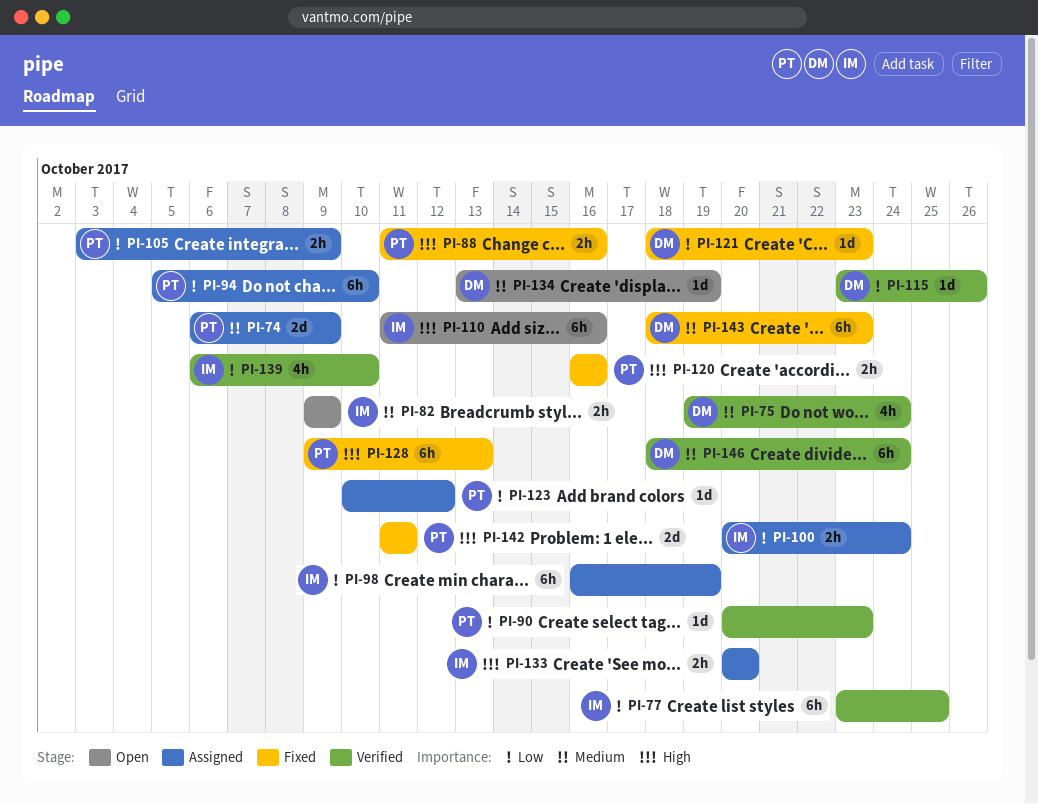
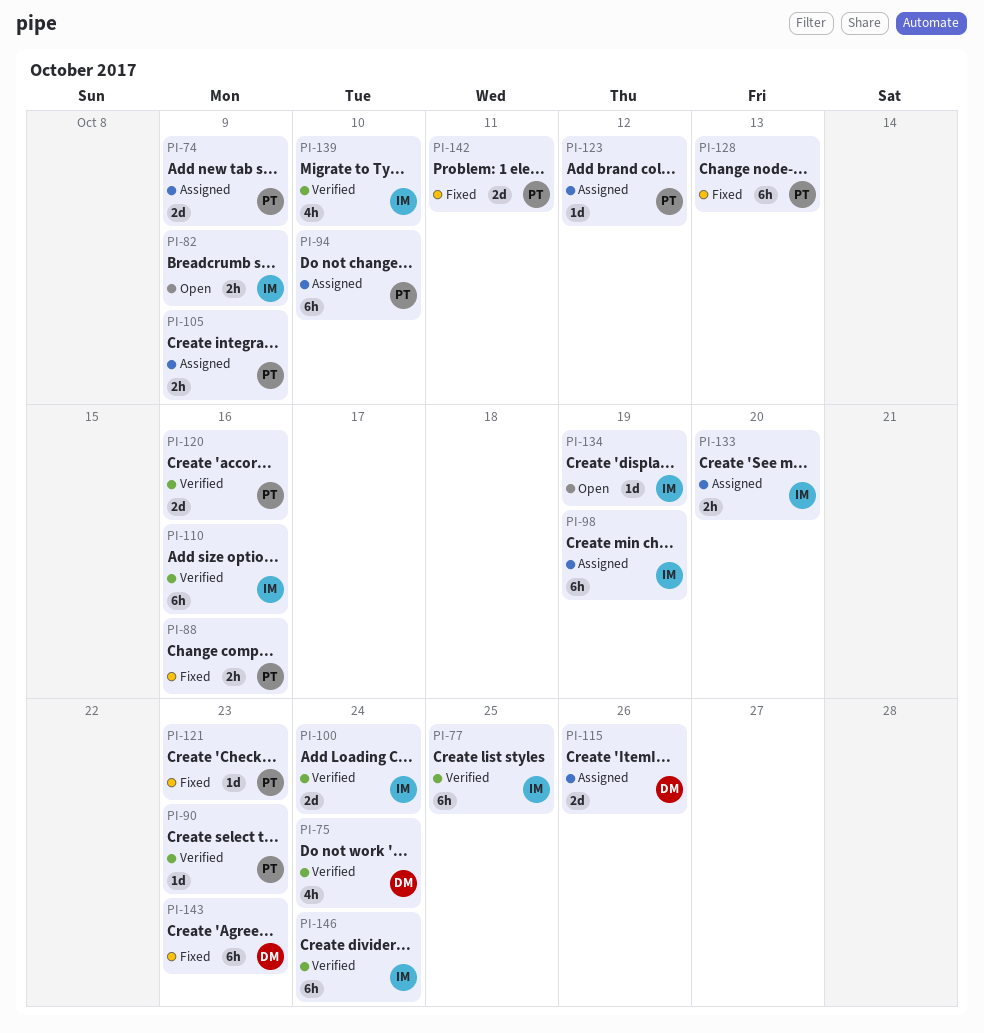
PI-100, status: Assigned -> Verified
PI-100, estimate: 2h -> 2d
PI-110, status: Open -> Verified
PI-115, status: Verified -> Assigned
PI-115, estimate: 1d -> 2d
PI-120, status: Fixed -> Verified
PI-120, estimate: 2h -> 2d
PI-121, owner: DM -> PT
PI-134, owner: DM -> IM
PI-146, owner: DM -> IM

